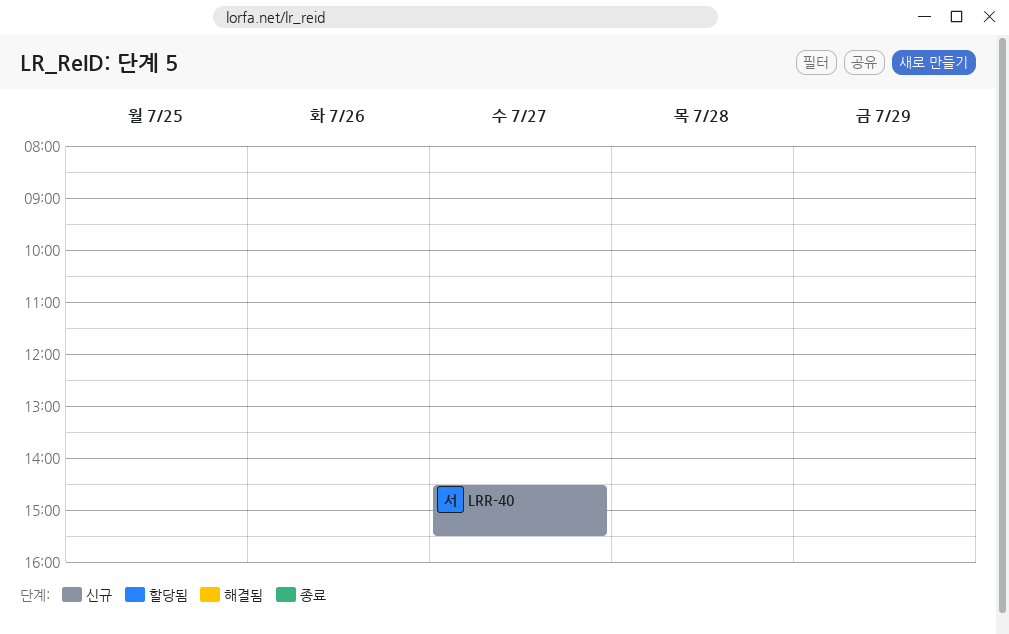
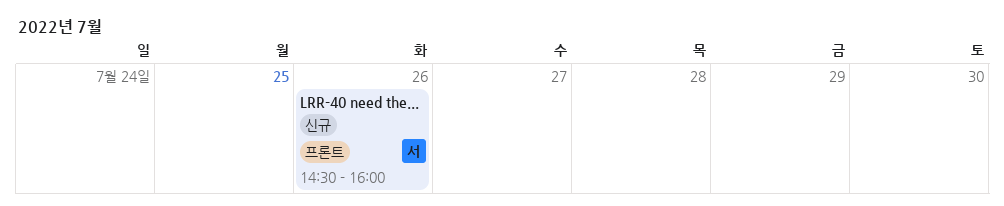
LRR-40, day: Jul 27 -> Jul 26
LRR-40, ends: 15:30 -> 16:00

